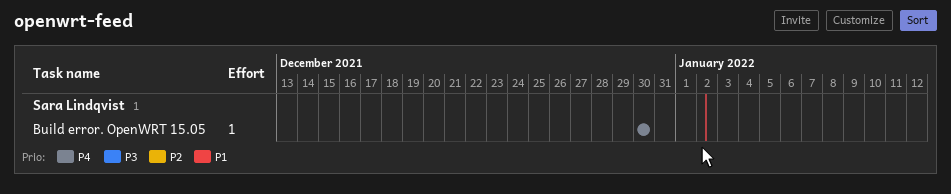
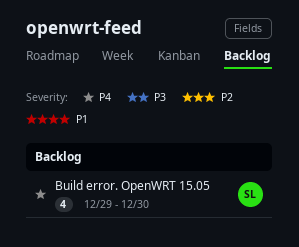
Build error. OpenWRT 15.05, estimate: 1 -> 4
Build error. OpenWRT 15.05, start: Dec 30 -> Dec 29

